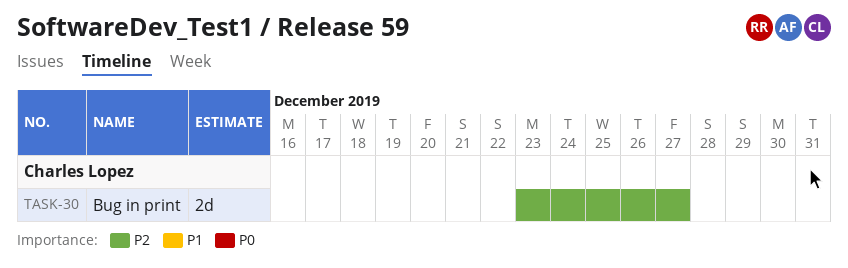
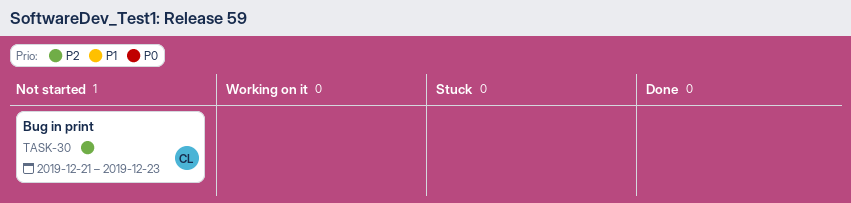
TASK-30, start: Dec 23 -> Dec 21
TASK-30, due: Dec 27 -> Dec 23

